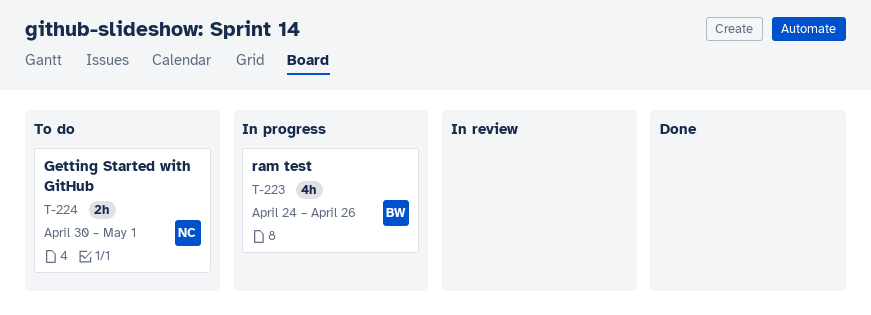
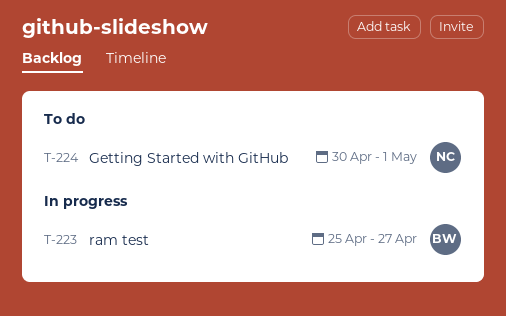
T-223, start: Apr 24 -> Apr 25
T-223, due: Apr 26 -> Apr 27

